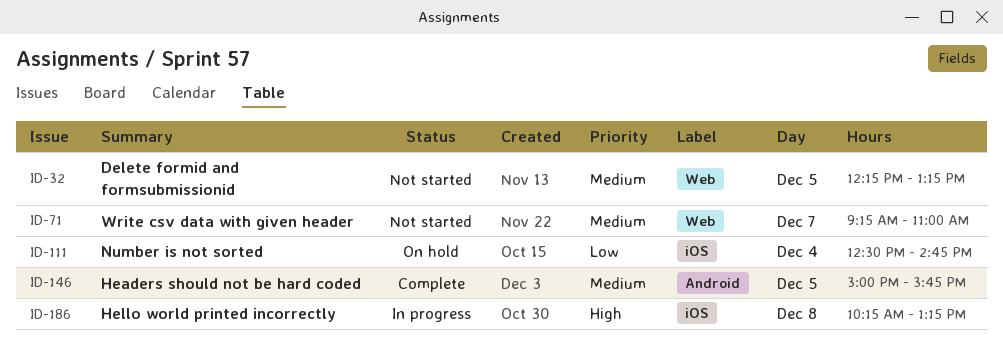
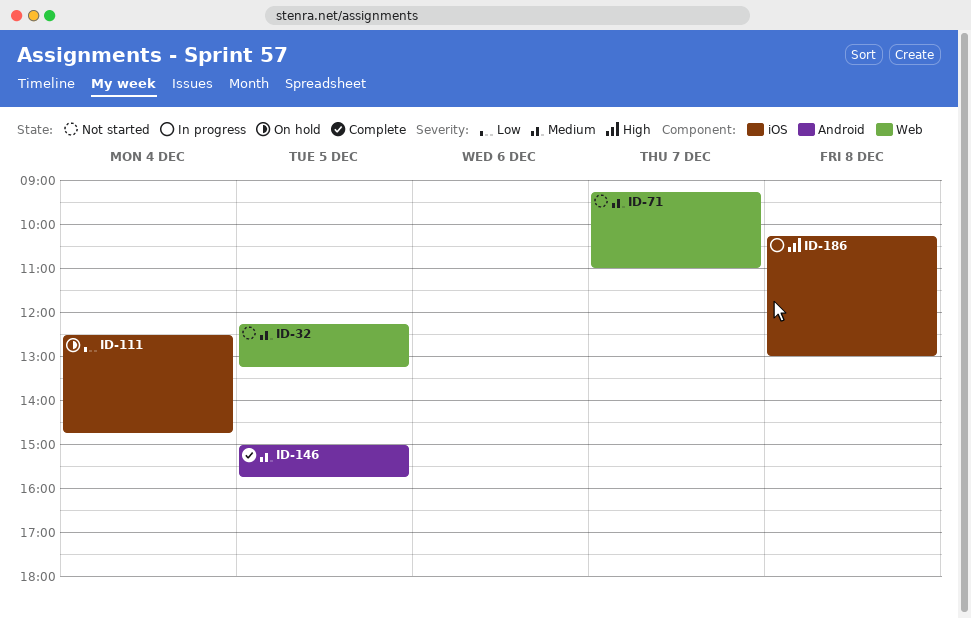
ID-186, ends: 13:15 -> 13:00

